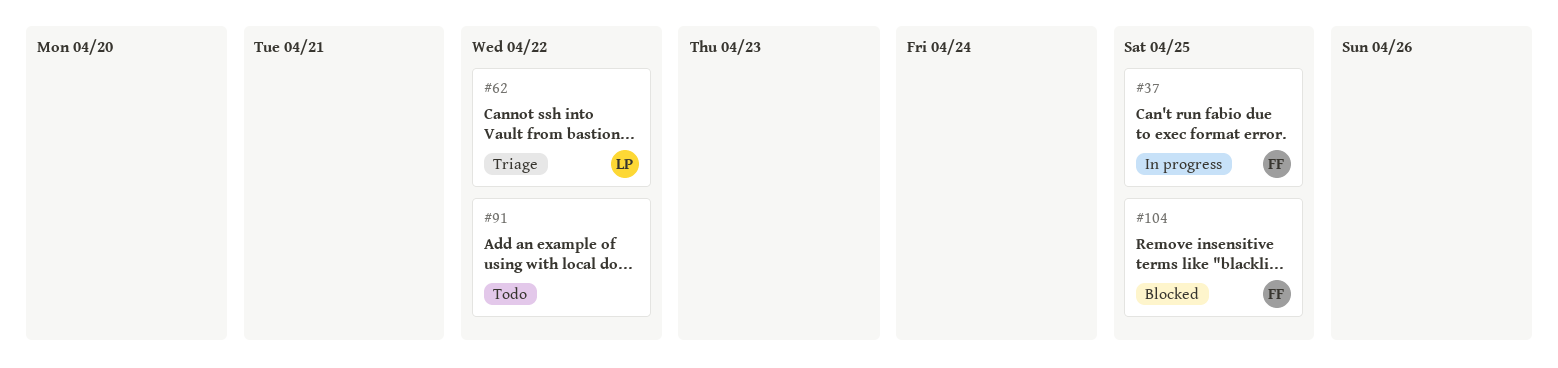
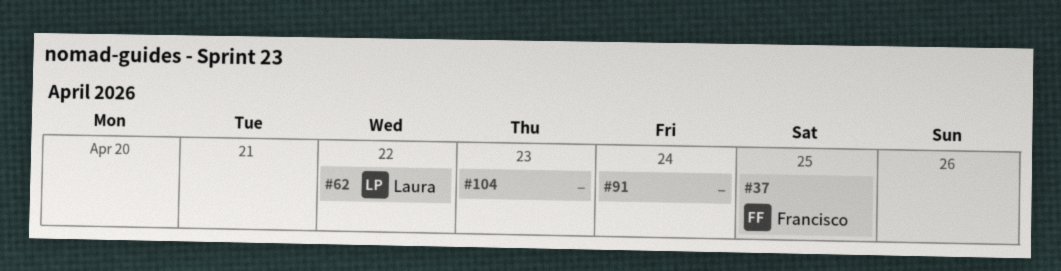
#91, due: Apr 22 -> Apr 24
#104, owner: Francisco -> none
#104, due: Apr 25 -> Apr 23

